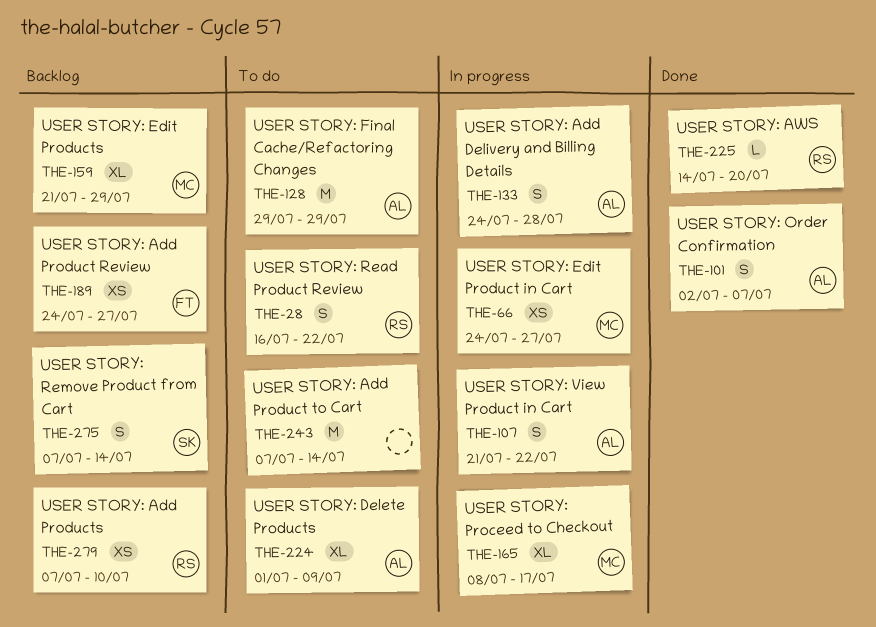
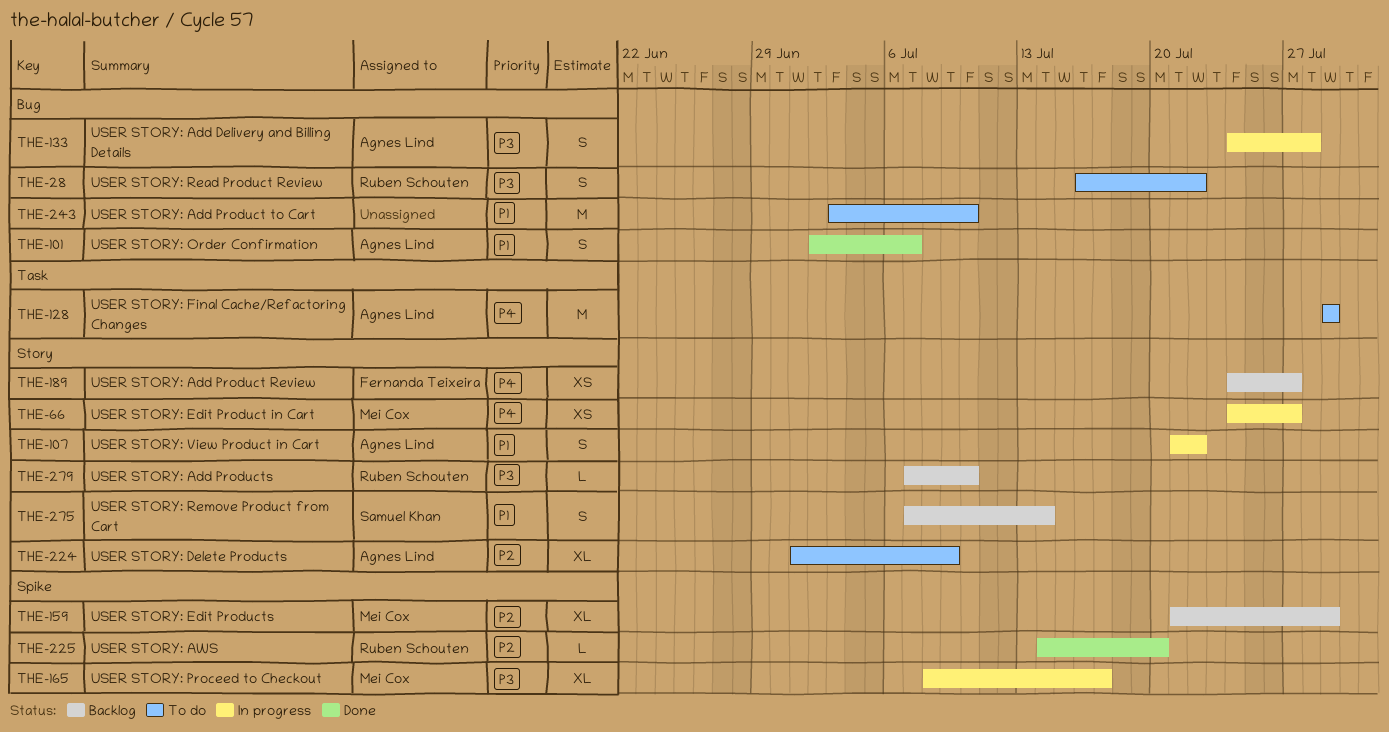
THE-243, start: Jul 7 -> Jul 3
THE-243, due: Jul 14 -> Jul 10
THE-279, estimate: XS -> L

